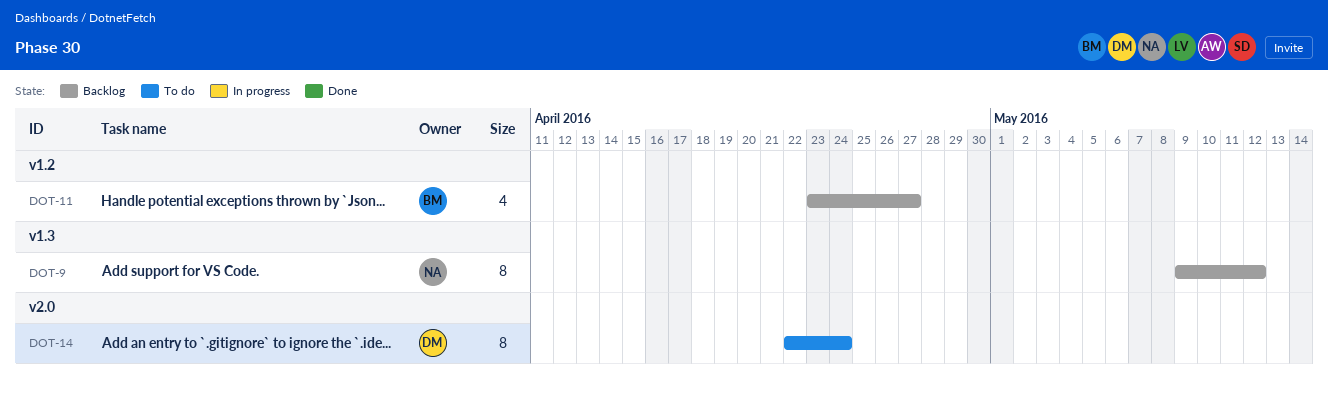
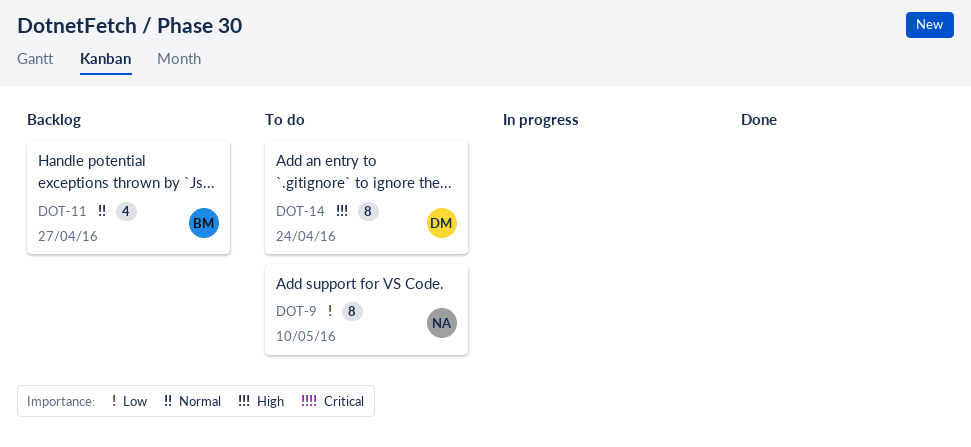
DOT-9, status: Backlog -> To do
DOT-9, due: May 12 -> May 10

